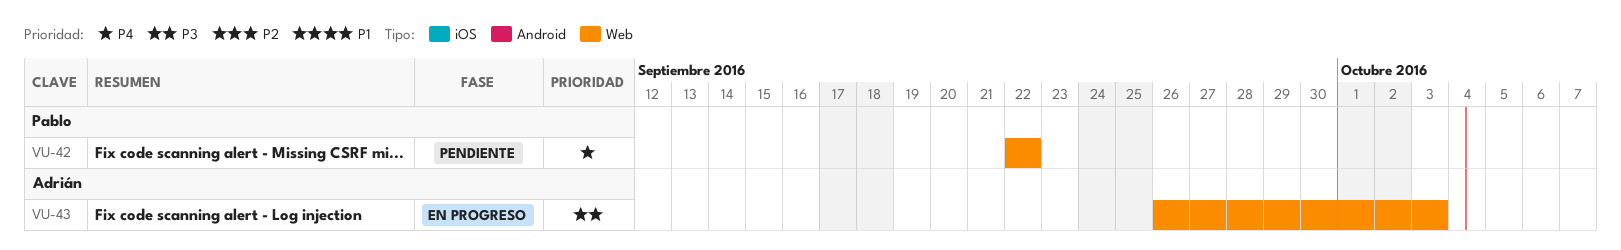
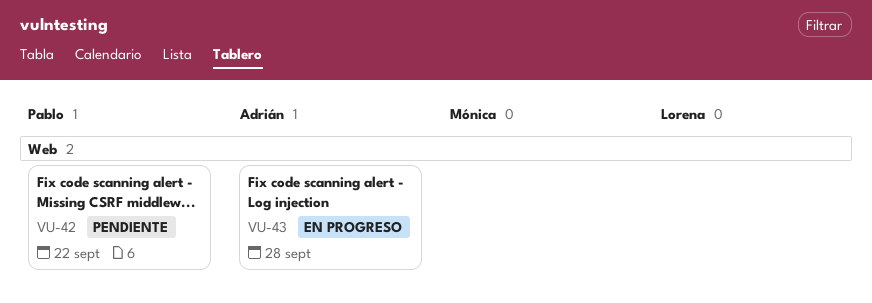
VU-43, due: Oct 3 -> Sep 28

